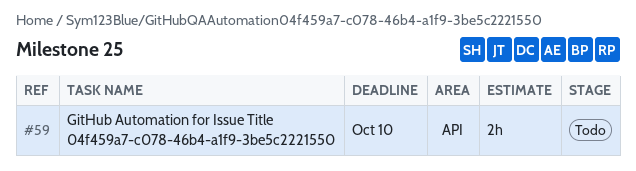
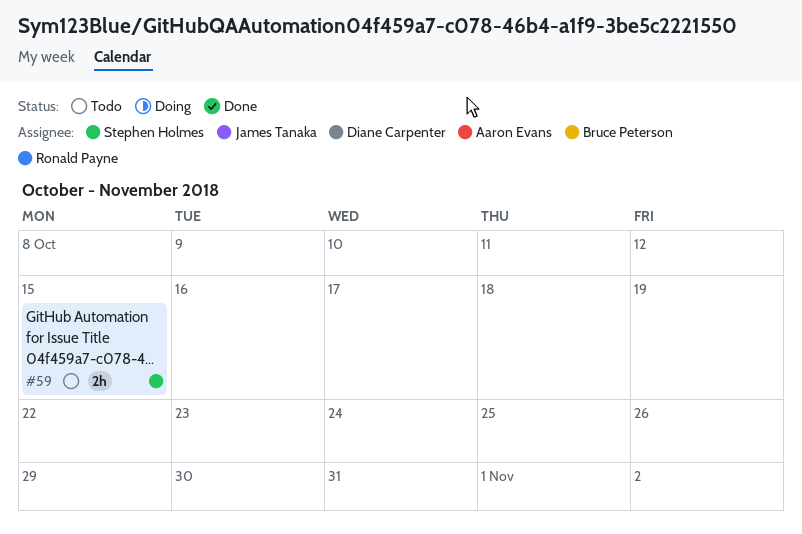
#59, due: Oct 10 -> Oct 15

